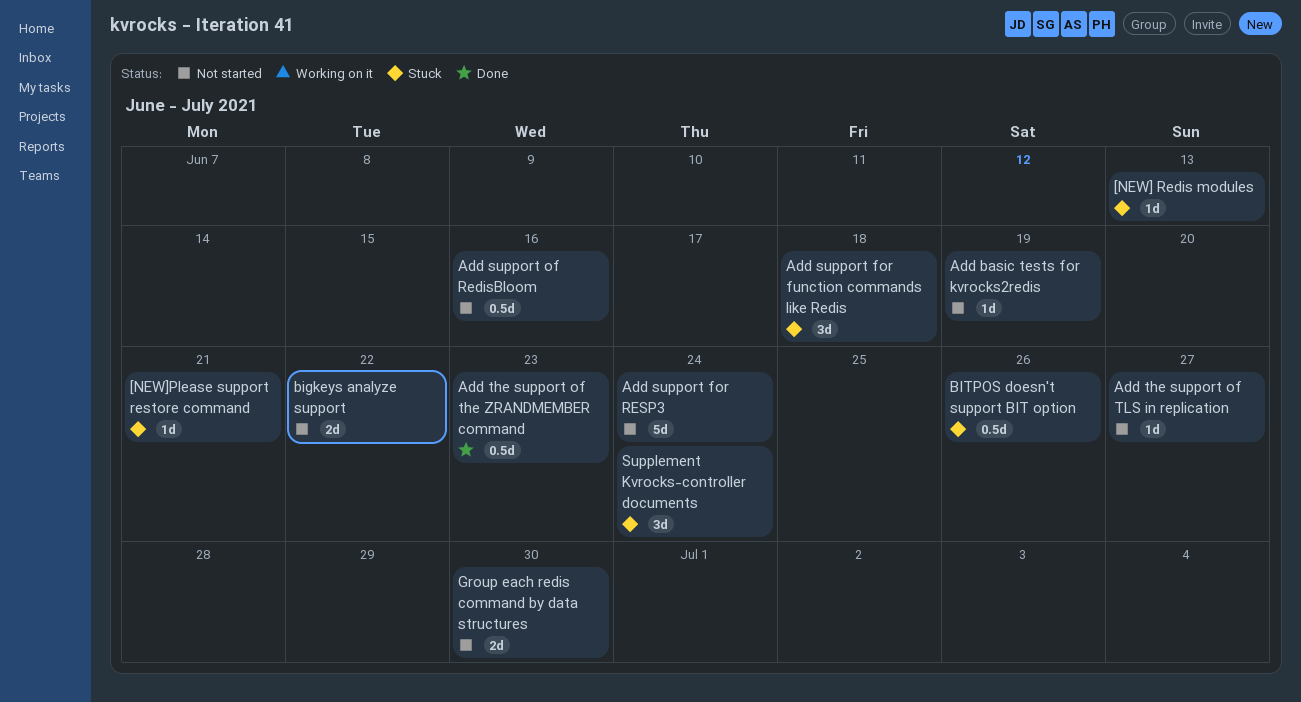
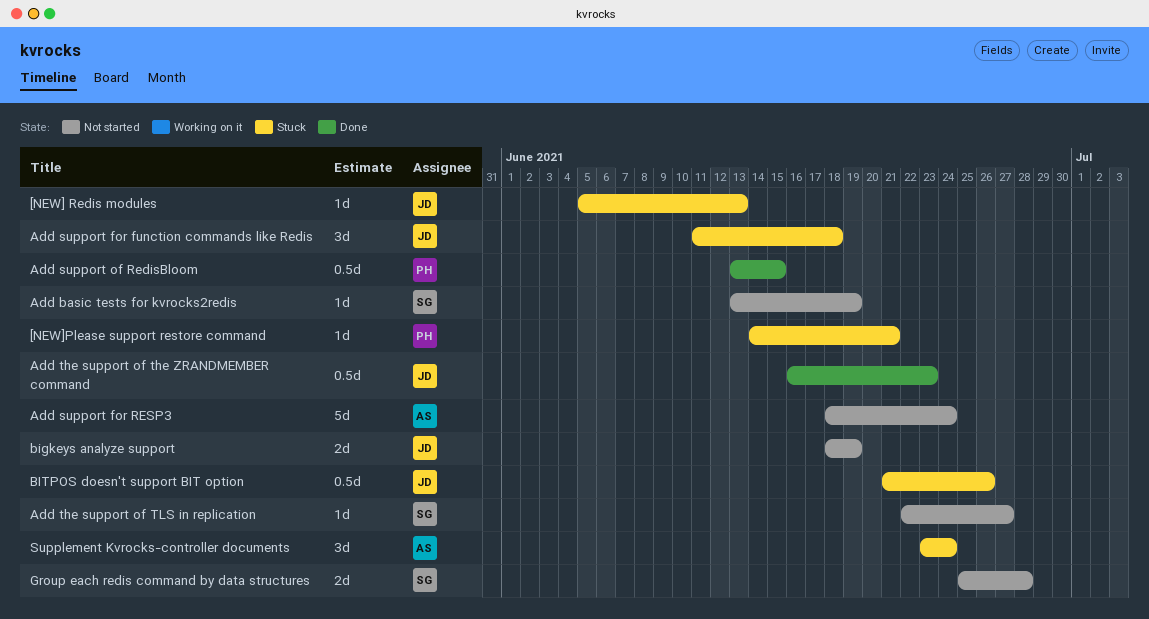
Add support of RedisBloom, status: Not started -> Done
Add support of RedisBloom, due: Jun 16 -> Jun 15
bigkeys analyze support, due: Jun 22 -> Jun 19
Group each redis command by data structures, due: Jun 30 -> Jun 28

